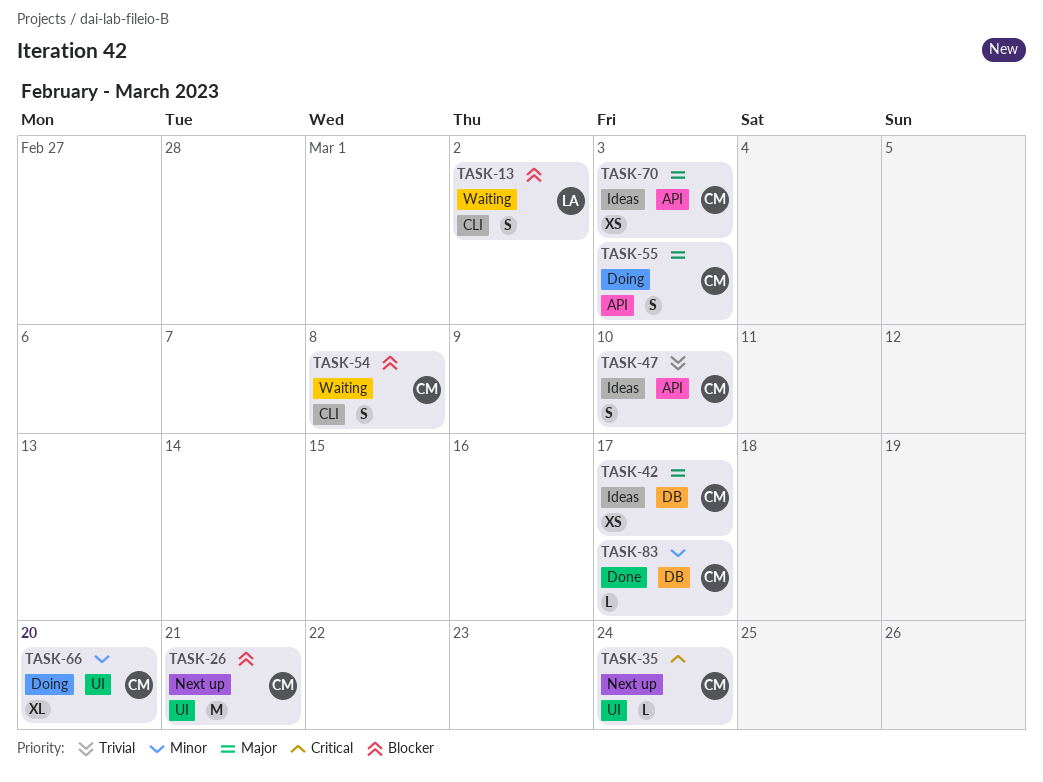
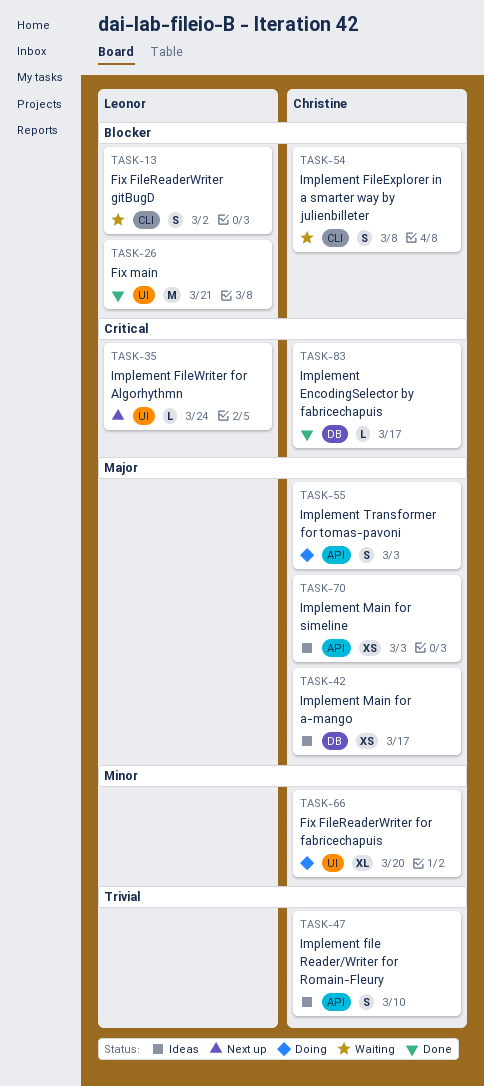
TASK-26, status: Next up -> Done
TASK-26, owner: Christine -> Leonor
TASK-35, owner: Christine -> Leonor
TASK-83, priority: Minor -> Critical

